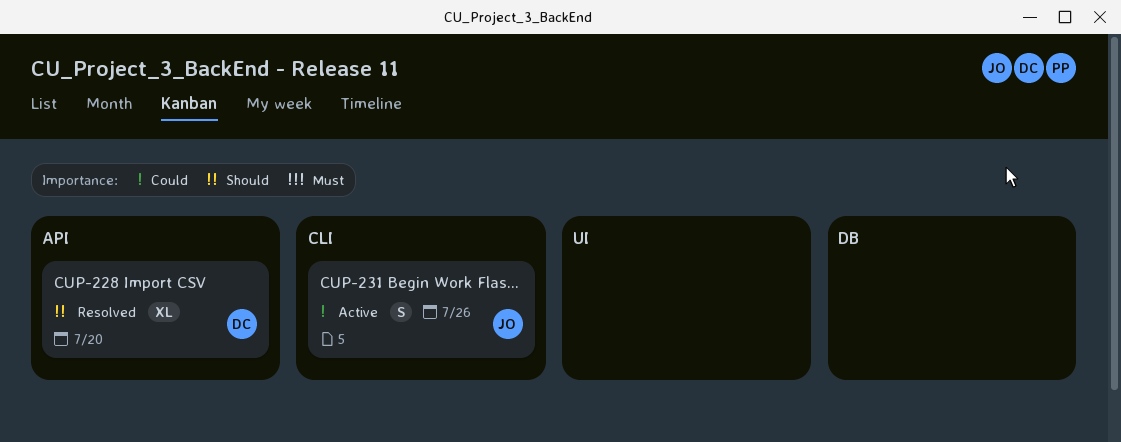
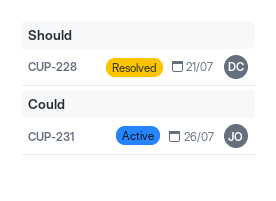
CUP-228, due: Jul 20 -> Jul 21

